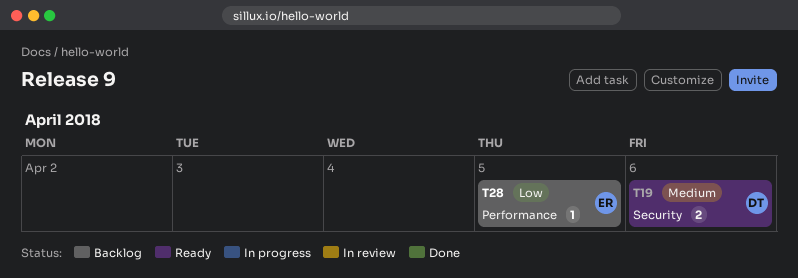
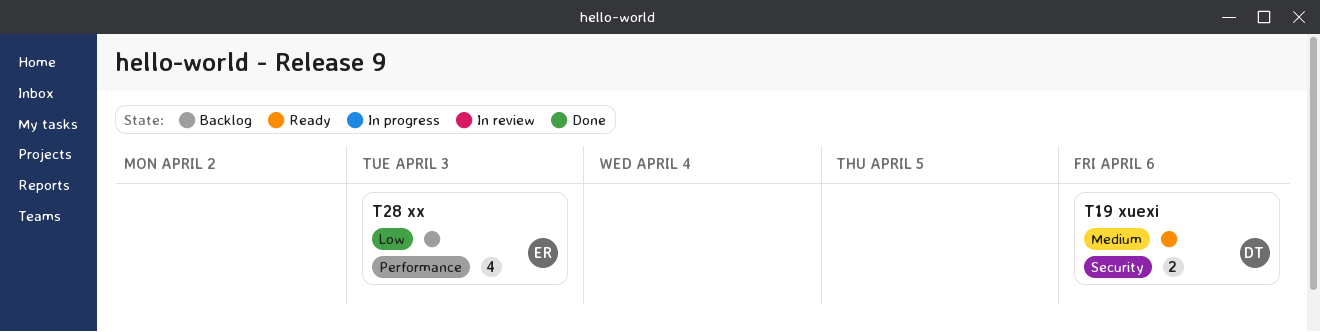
T28, estimate: 1 -> 4
T28, due: Apr 5 -> Apr 3

